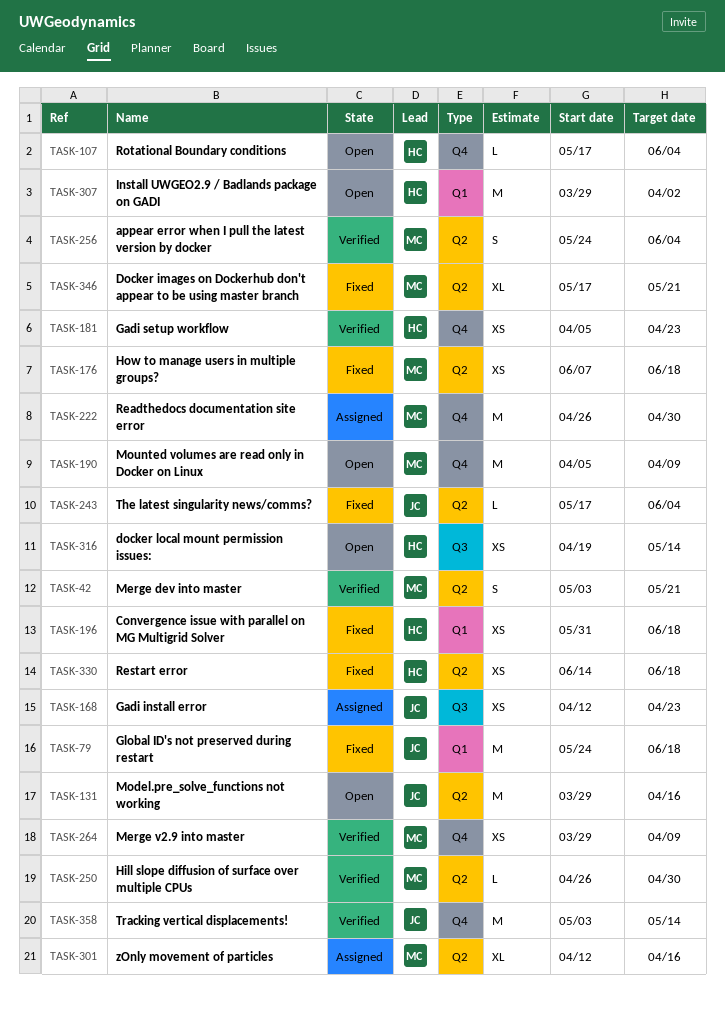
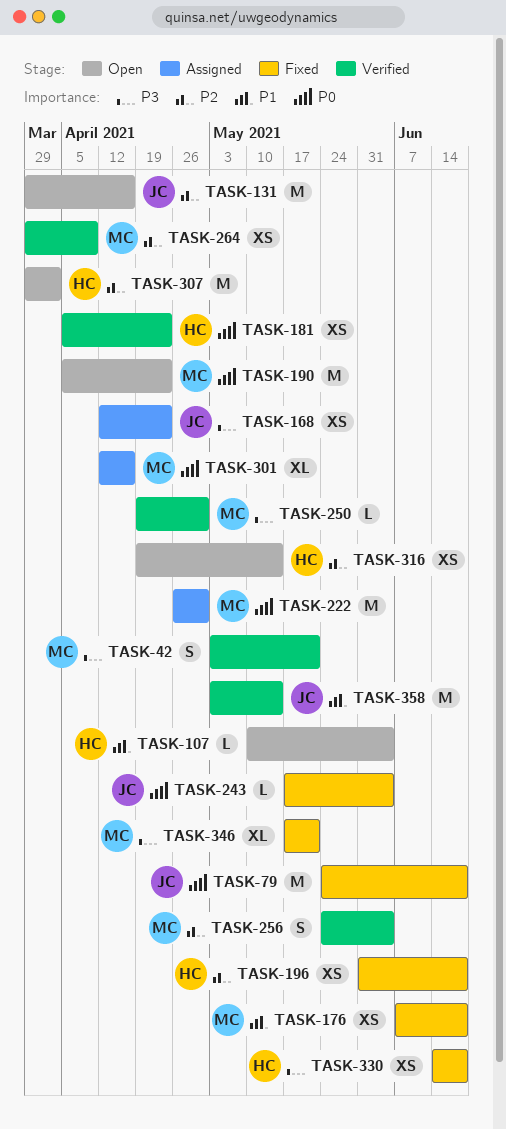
TASK-107, start: May 17 -> May 10
TASK-190, due: Apr 9 -> Apr 23
TASK-250, start: Apr 26 -> Apr 19

